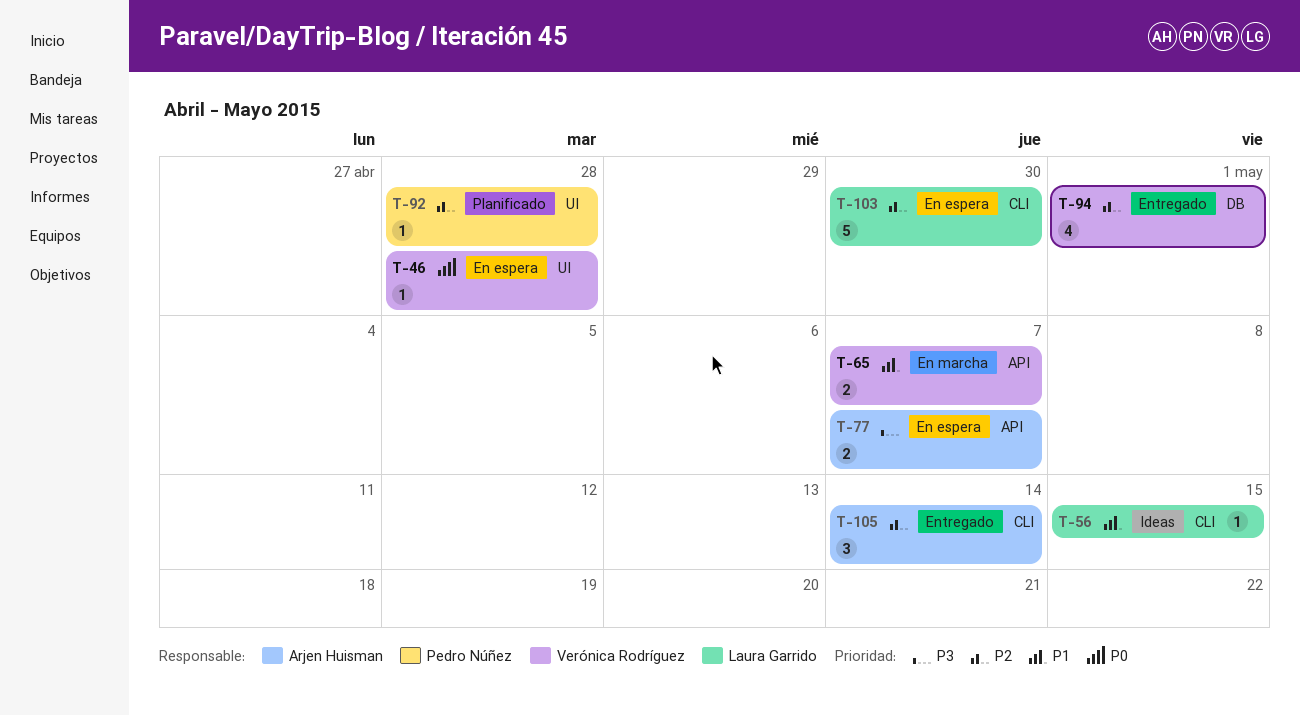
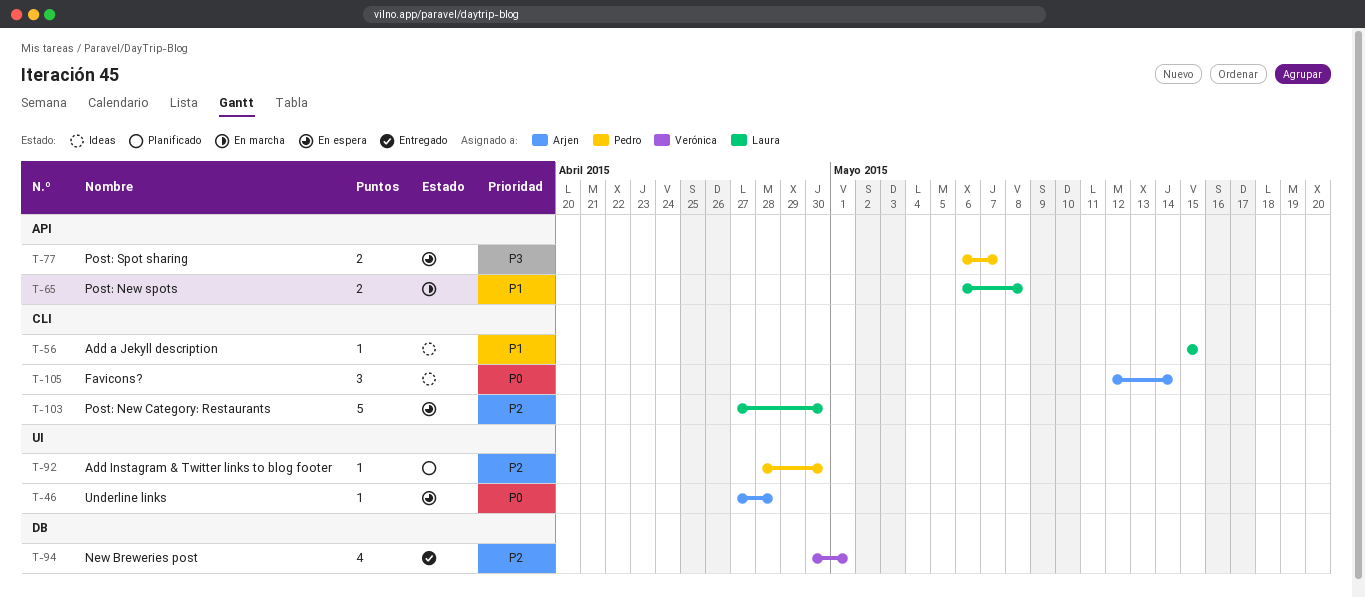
T-46, owner: Verónica Rodríguez -> Arjen Huisman
T-65, owner: Verónica Rodríguez -> Laura Garrido
T-65, due: May 7 -> May 8
T-77, owner: Arjen Huisman -> Pedro Núñez
T-92, due: Apr 28 -> Apr 30
T-105, status: Entregado -> Ideas
T-105, priority: P2 -> P0

